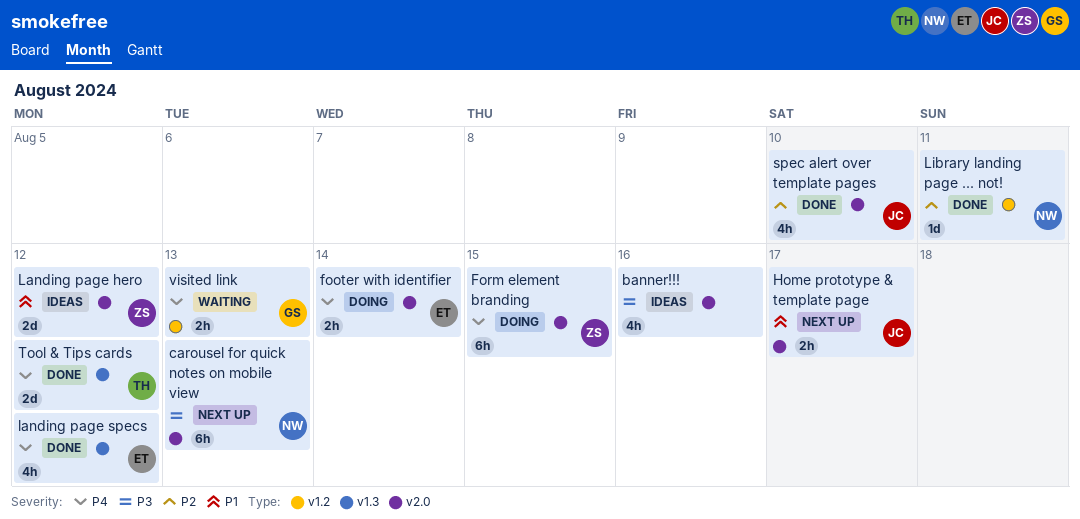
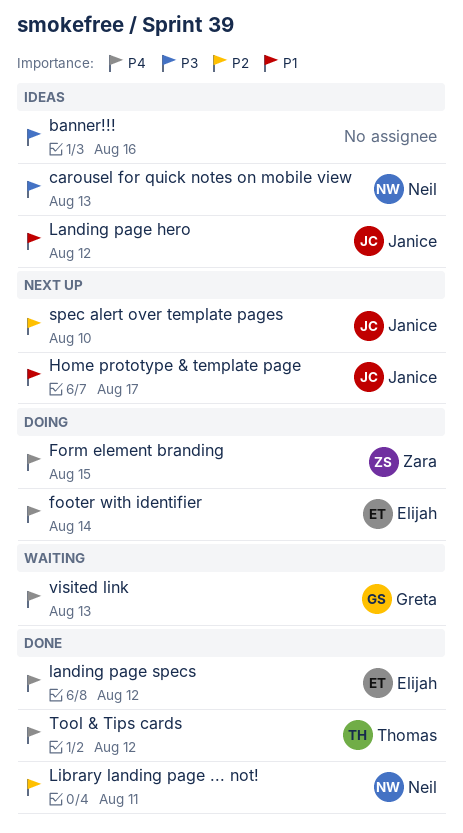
carousel for quick notes on mobile view, status: Next up -> Ideas
Landing page hero, owner: Zara -> Janice
spec alert over template pages, status: Done -> Next up

